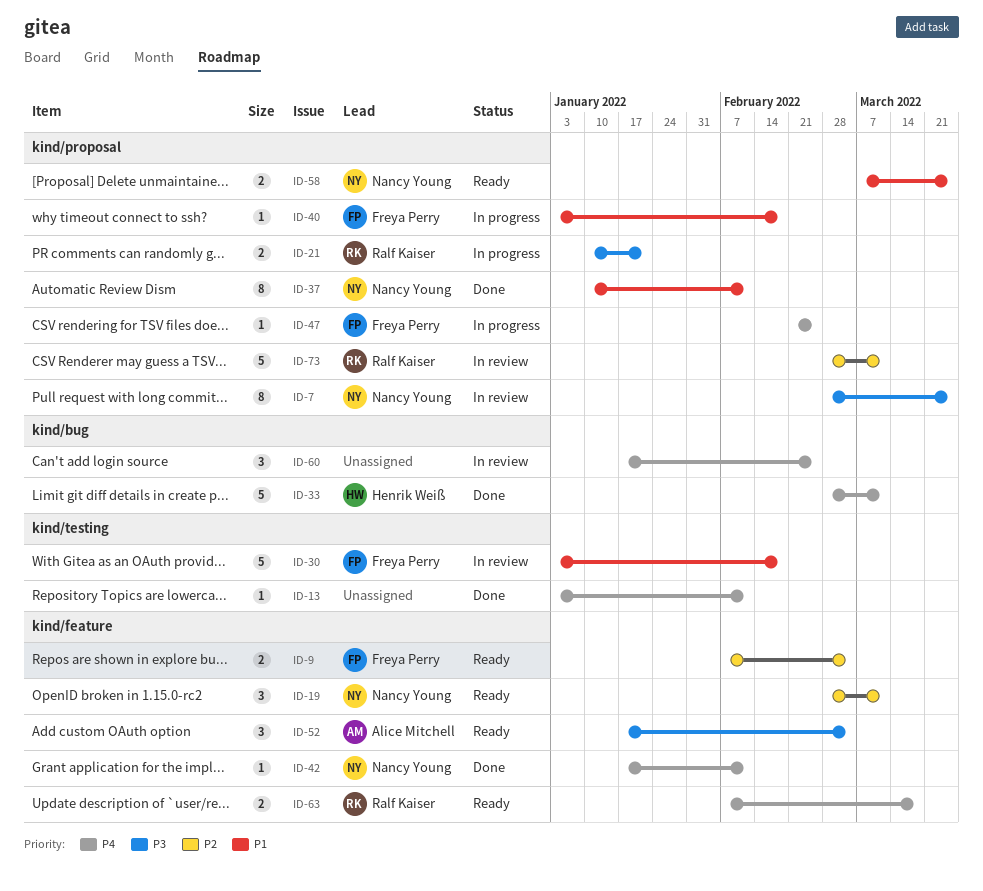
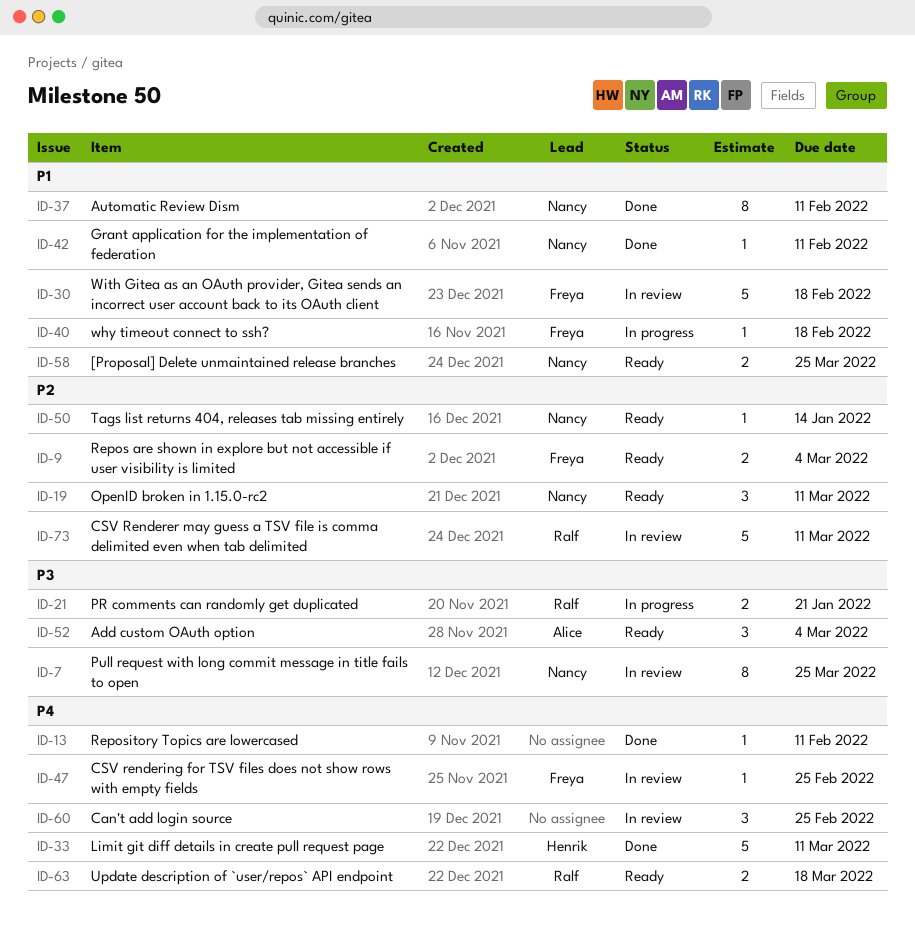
ID-42, priority: P4 -> P1
ID-47, status: In progress -> In review
ID-50: none -> present

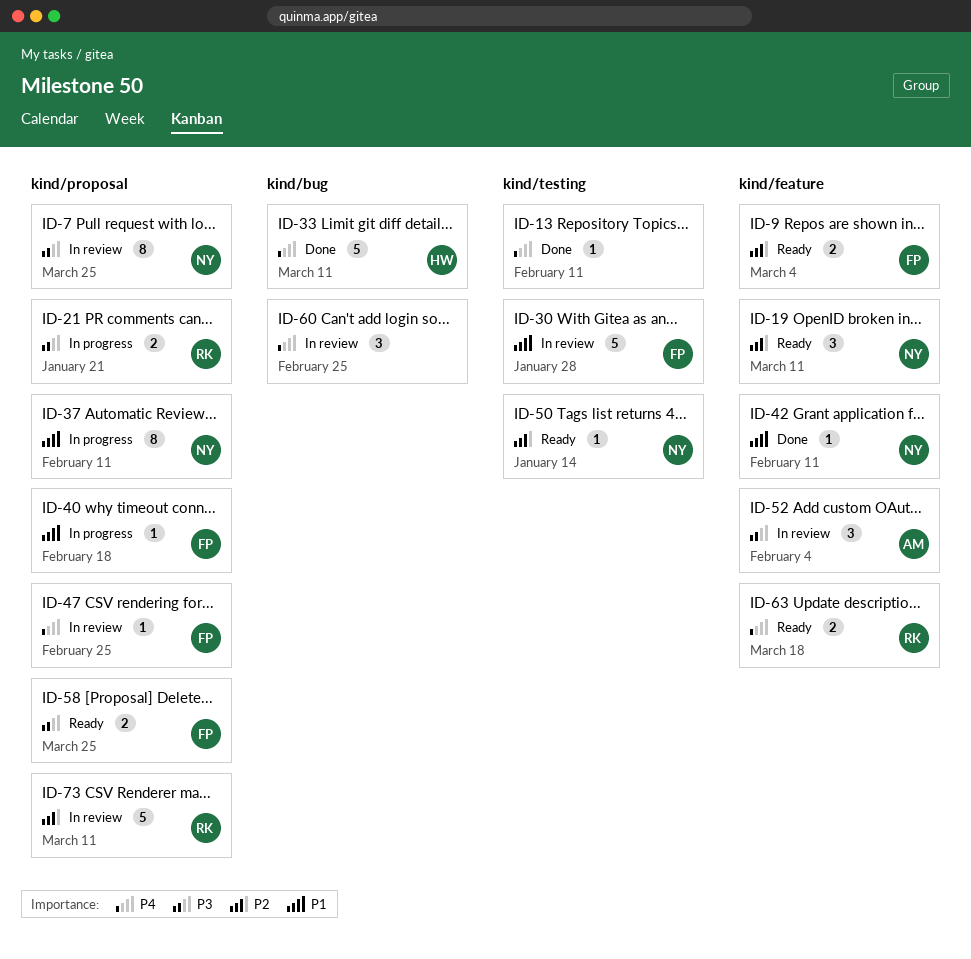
ID-30, due: Feb 18 -> Jan 28
ID-37, status: Done -> In progress
ID-52, status: Ready -> In review
ID-52, due: Mar 4 -> Feb 4
ID-58, owner: Nancy -> Freya
ID-58, priority: P1 -> P3

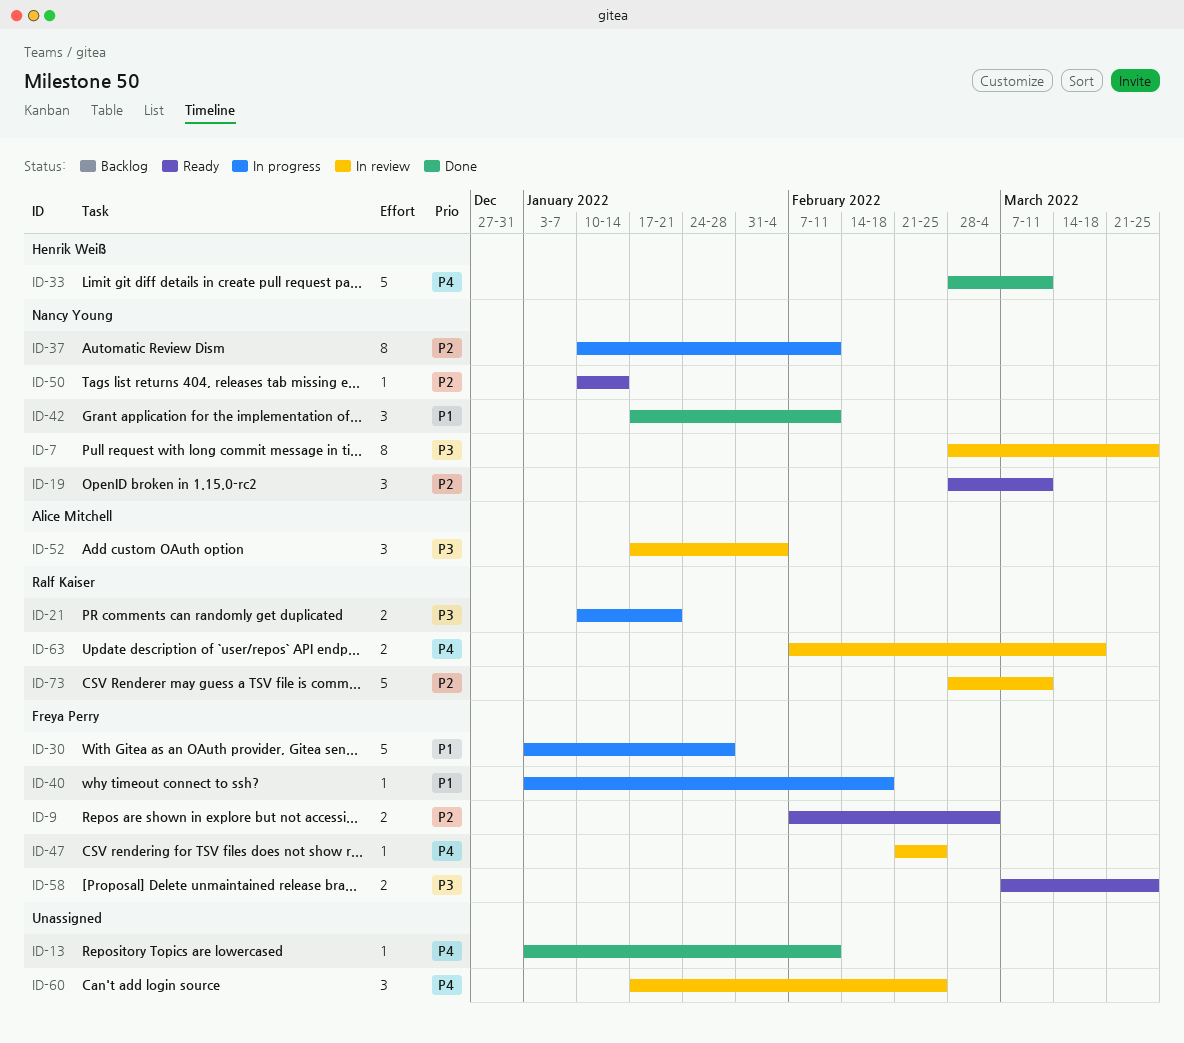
ID-30, status: In review -> In progress
ID-37, priority: P1 -> P2
ID-42, estimate: 1 -> 3
ID-63, status: Ready -> In review

